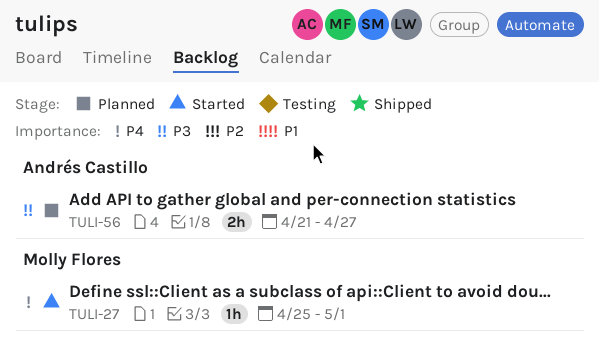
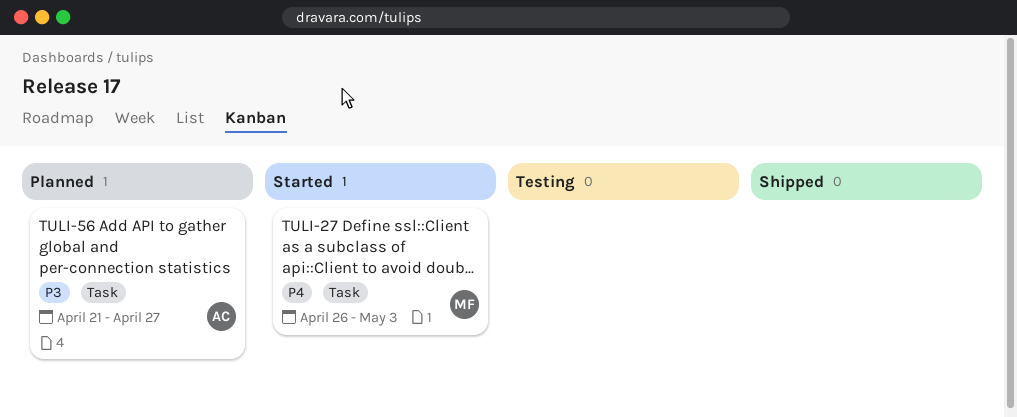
TULI-27, start: Apr 25 -> Apr 26
TULI-27, due: May 1 -> May 3

